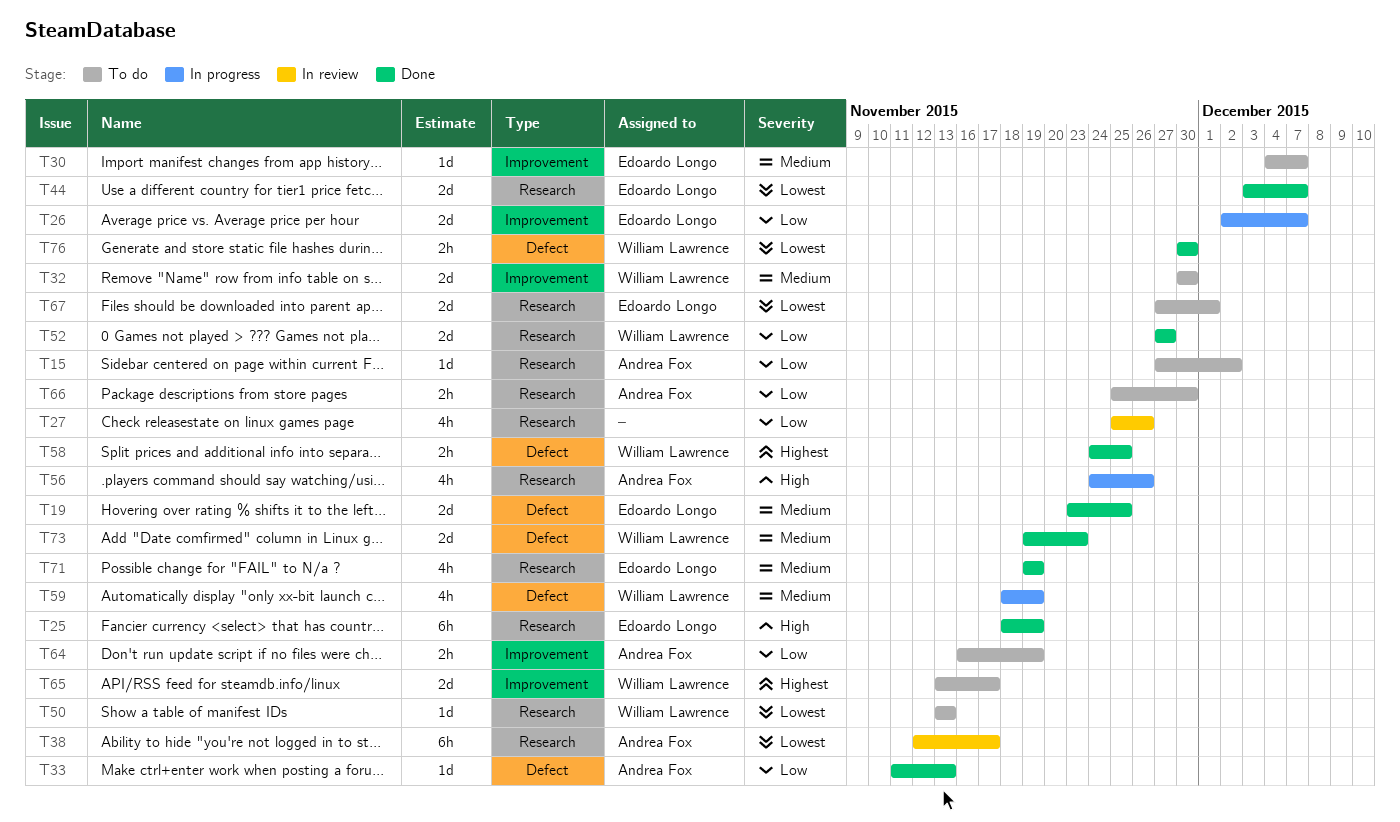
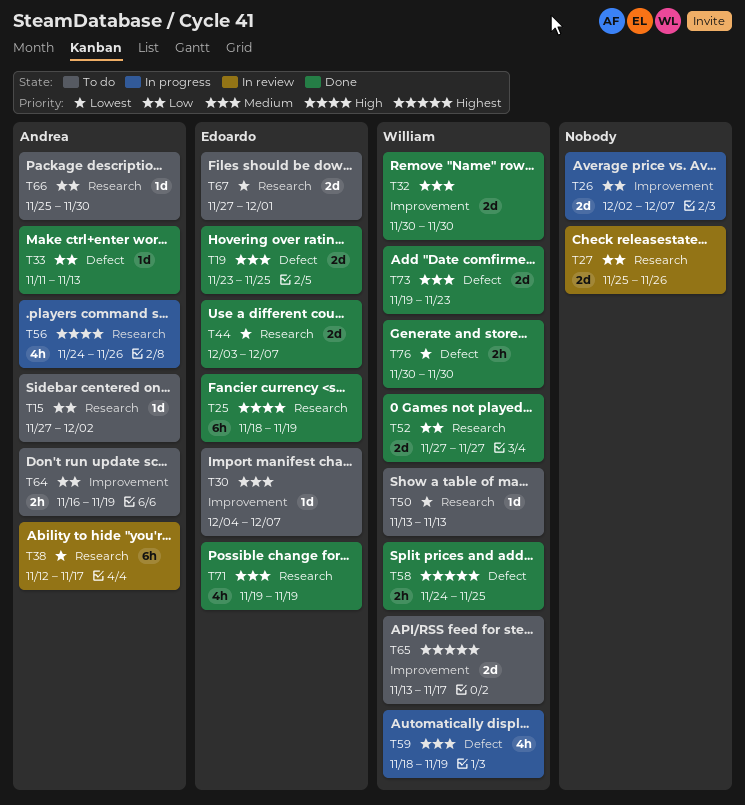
T26, owner: Edoardo Longo -> none
T27, estimate: 4h -> 2d
T32, status: To do -> Done
T66, estimate: 2h -> 1d

